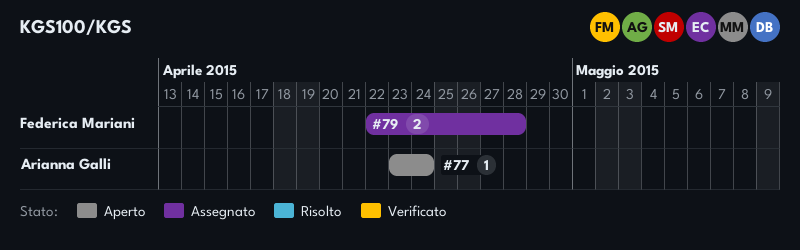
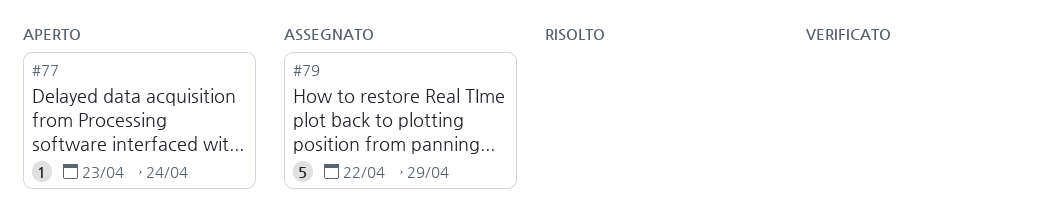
#79, estimate: 2 -> 5
#79, due: Apr 28 -> Apr 29

